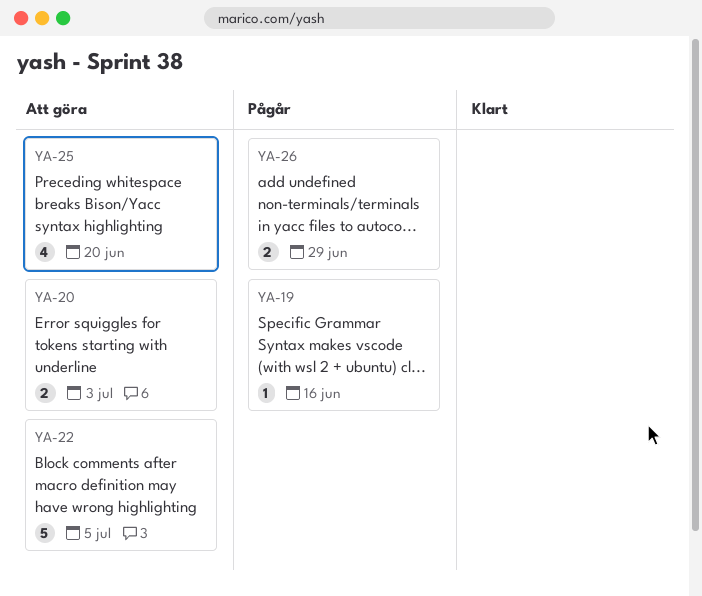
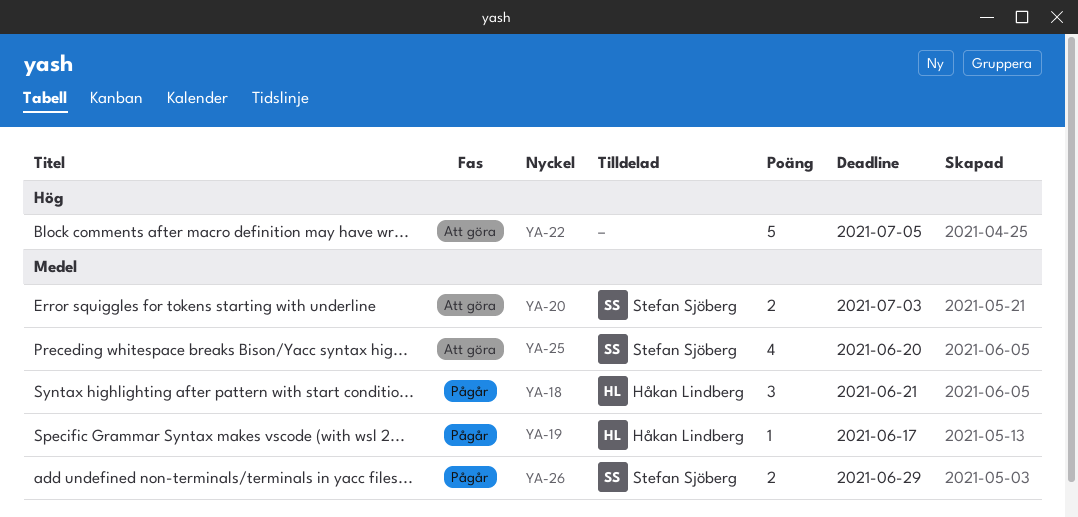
YA-18: none -> present
YA-19, due: Jun 16 -> Jun 17

